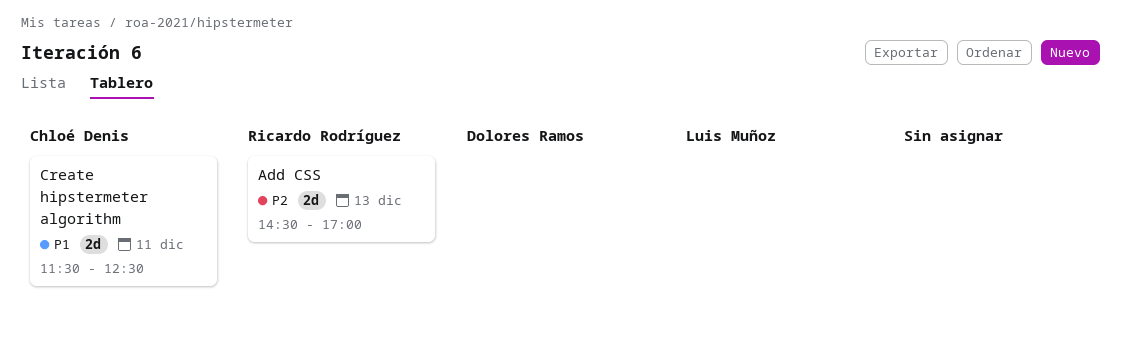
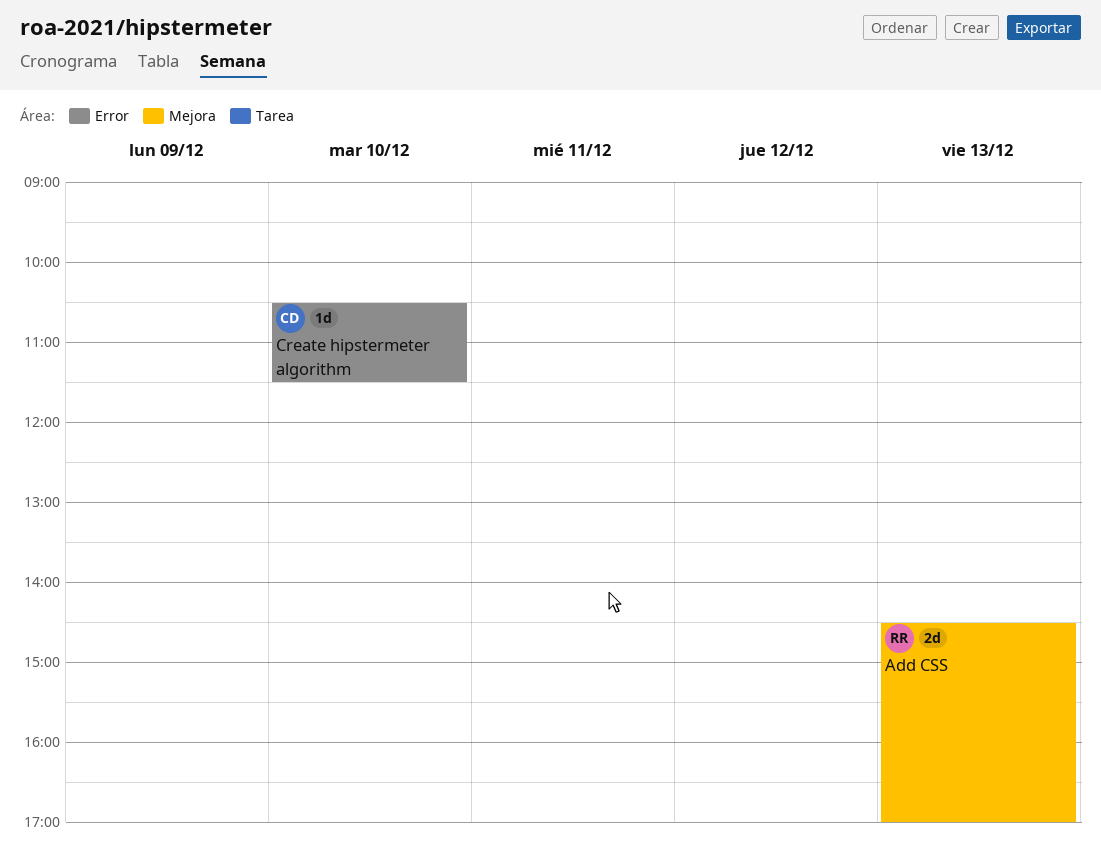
Create hipstermeter algorithm, estimate: 2d -> 1d
Create hipstermeter algorithm, day: Dec 11 -> Dec 10
Create hipstermeter algorithm, begins: 11:30 -> 10:30
Create hipstermeter algorithm, ends: 12:30 -> 11:30

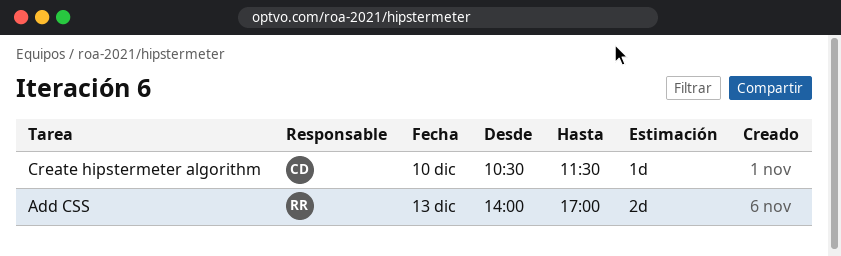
Add CSS, begins: 14:30 -> 14:00

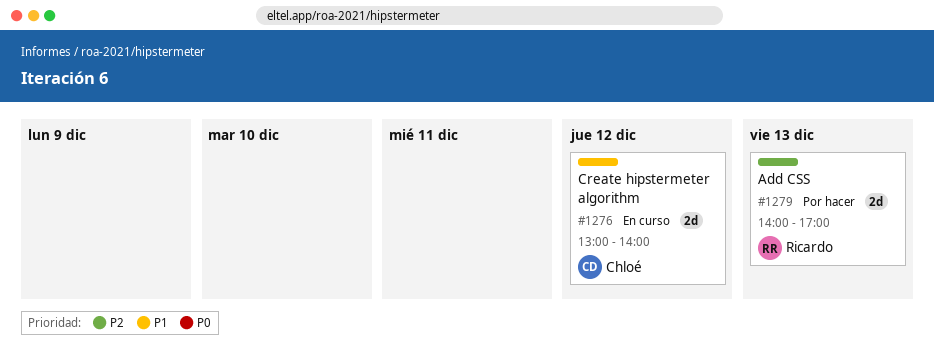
Create hipstermeter algorithm, estimate: 1d -> 2d
Create hipstermeter algorithm, day: Dec 10 -> Dec 12
Create hipstermeter algorithm, begins: 10:30 -> 13:00
Create hipstermeter algorithm, ends: 11:30 -> 14:00

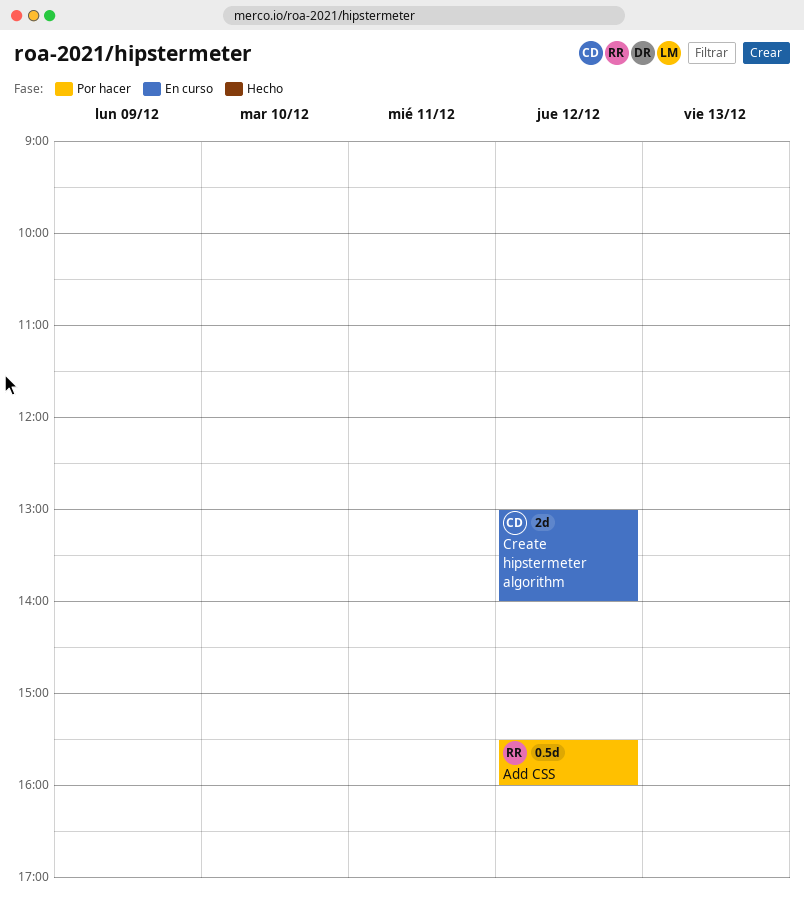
Add CSS, estimate: 2d -> 0.5d
Add CSS, day: Dec 13 -> Dec 12
Add CSS, begins: 14:00 -> 15:30
Add CSS, ends: 17:00 -> 16:00

